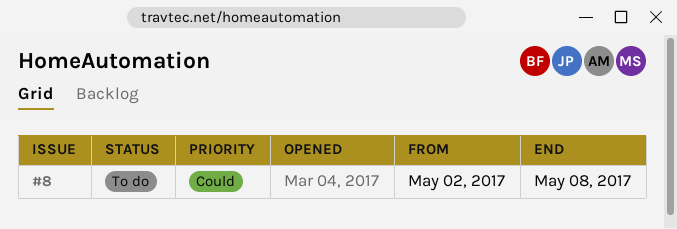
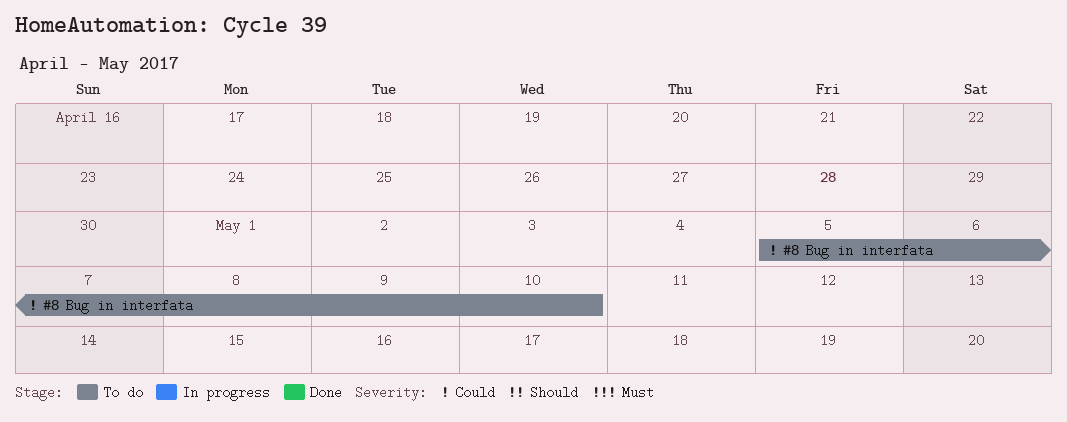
#8, start: May 2 -> May 5
#8, due: May 8 -> May 10

